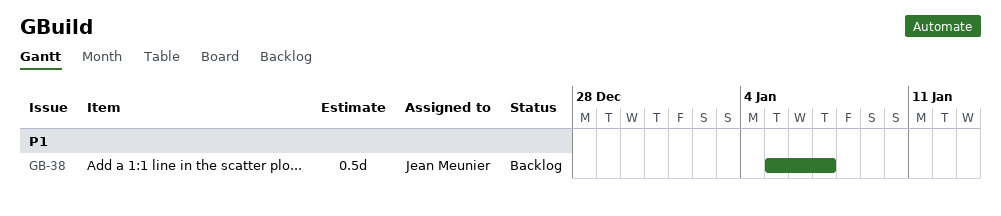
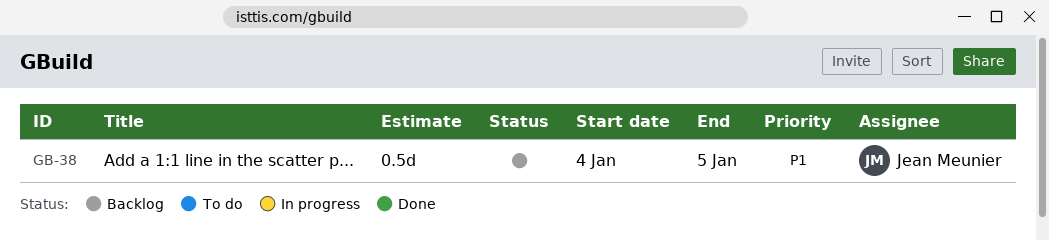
GB-38, start: Jan 5 -> Jan 4
GB-38, due: Jan 7 -> Jan 5

